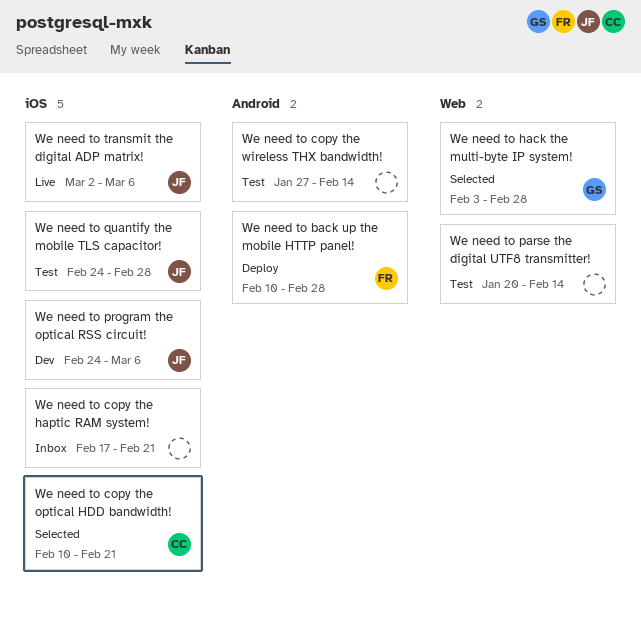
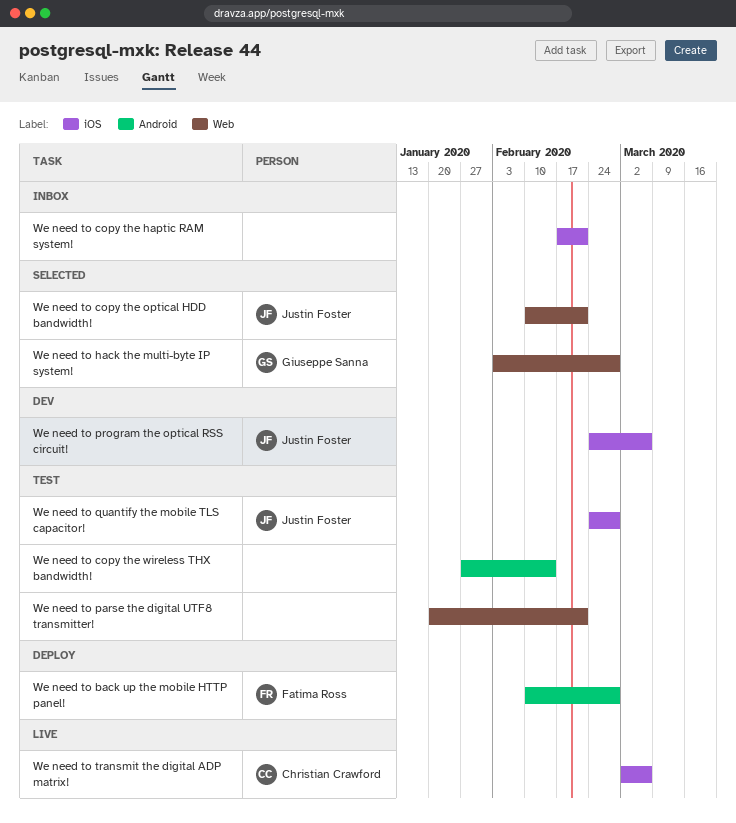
We need to copy the optical HDD bandwidth!, owner: Christian Crawford -> Justin Foster
We need to copy the optical HDD bandwidth!, label: iOS -> Web
We need to parse the digital UTF8 transmitter!, due: Feb 14 -> Feb 21
We need to transmit the digital ADP matrix!, owner: Justin Foster -> Christian Crawford

